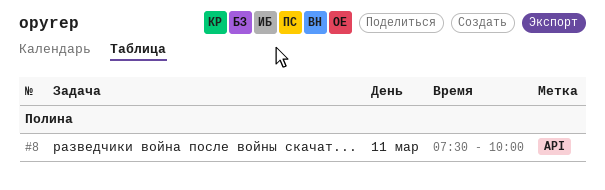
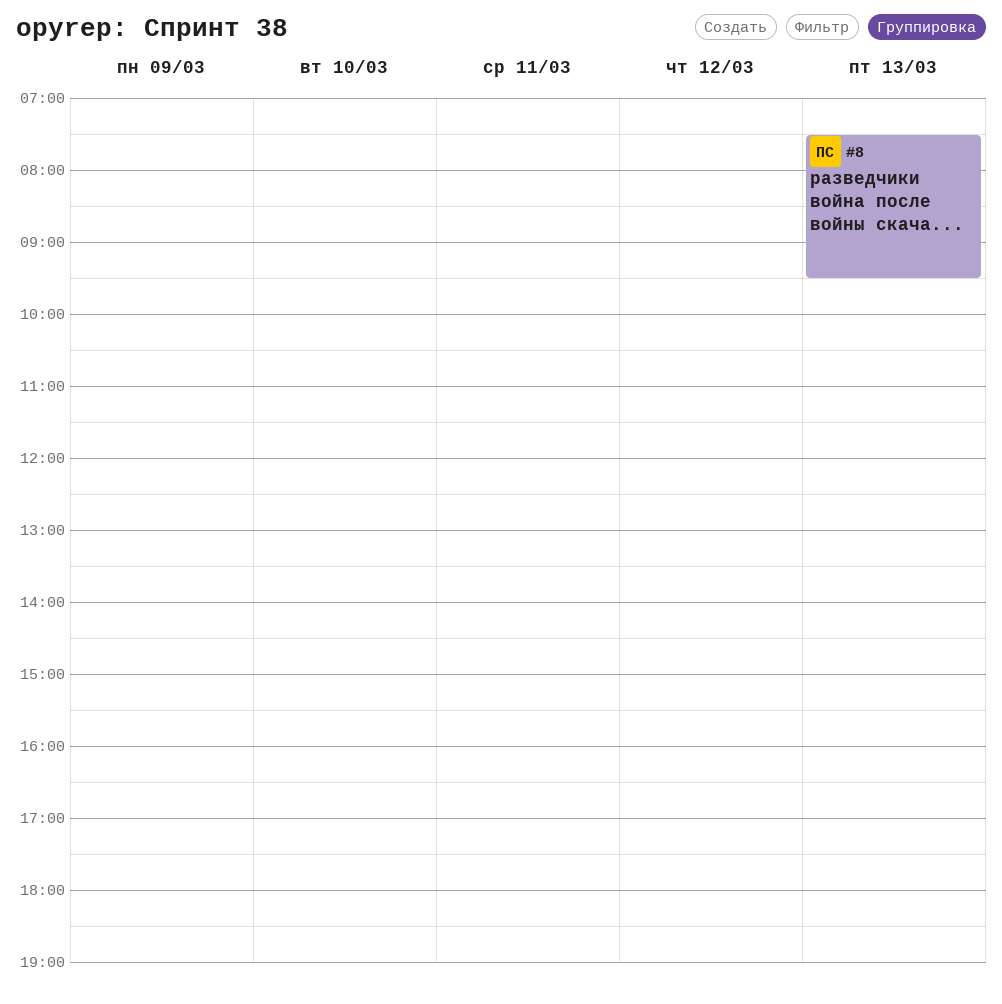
#8, day: Mar 11 -> Mar 13
#8, ends: 10:00 -> 09:30

